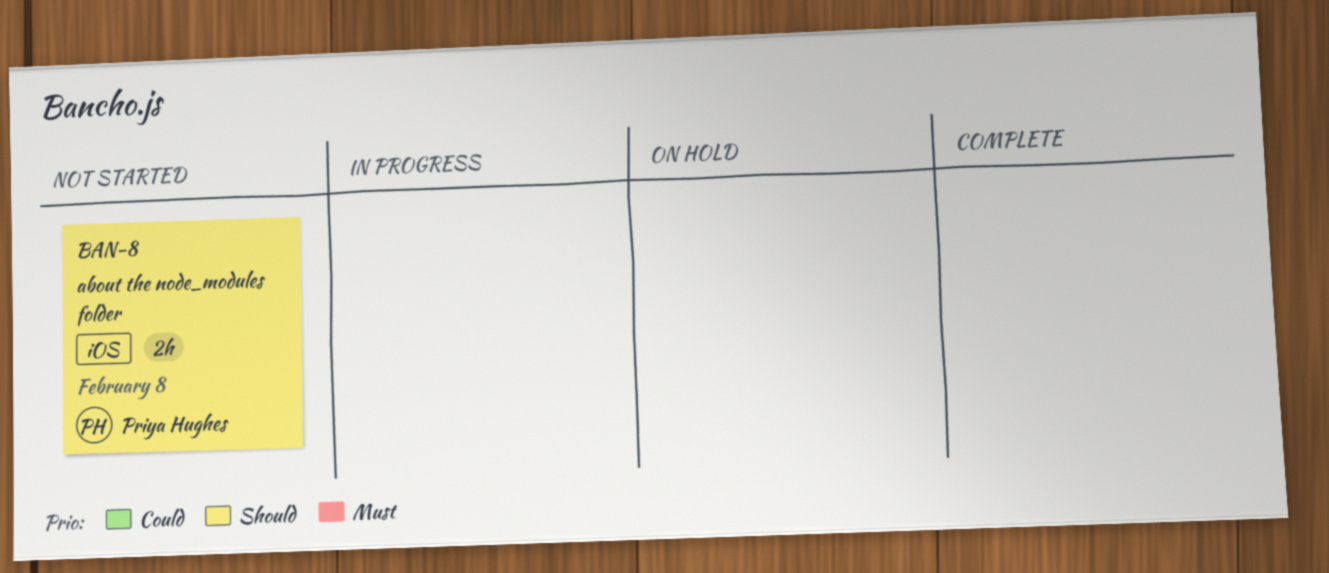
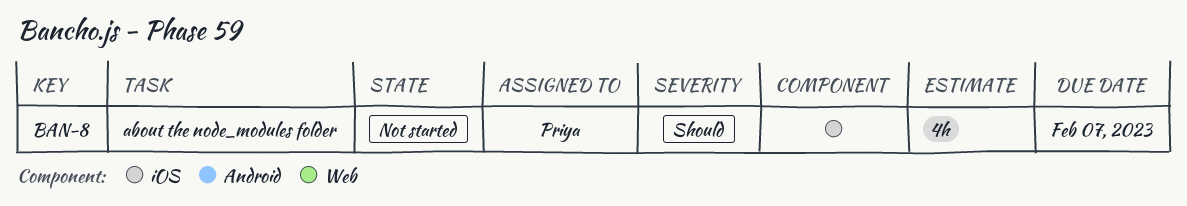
BAN-8, estimate: 2h -> 4h
BAN-8, due: Feb 8 -> Feb 7

